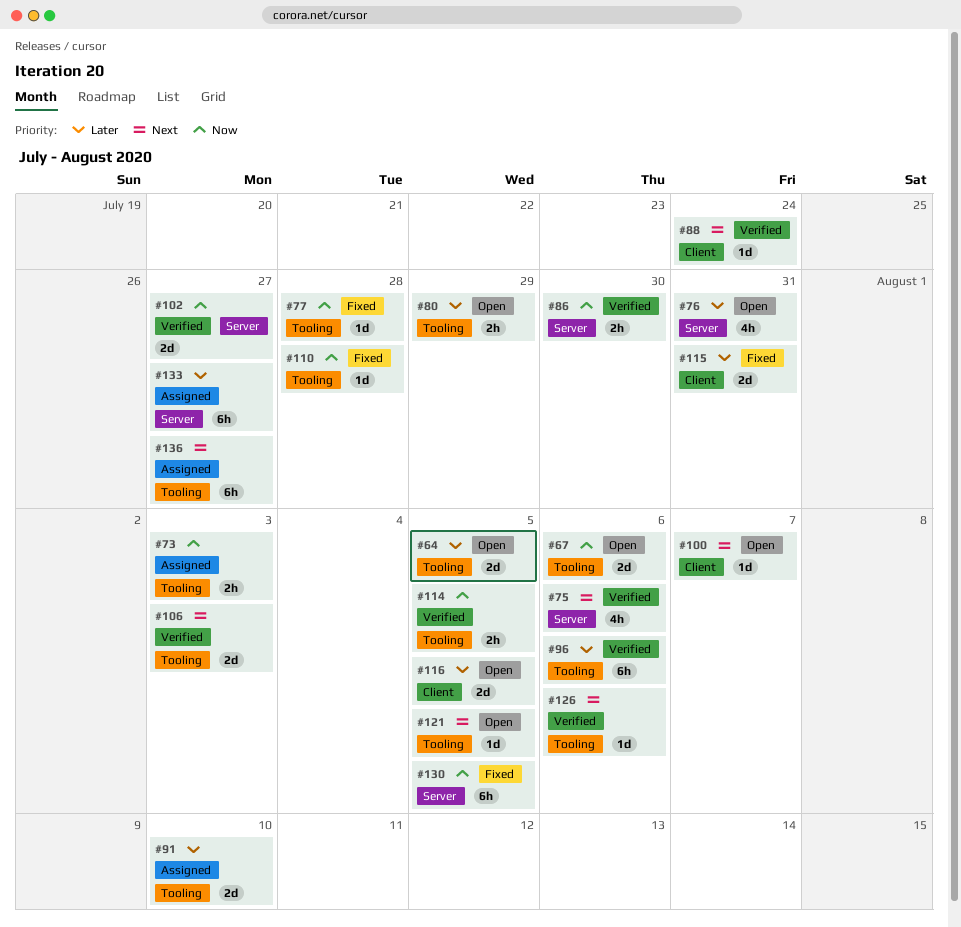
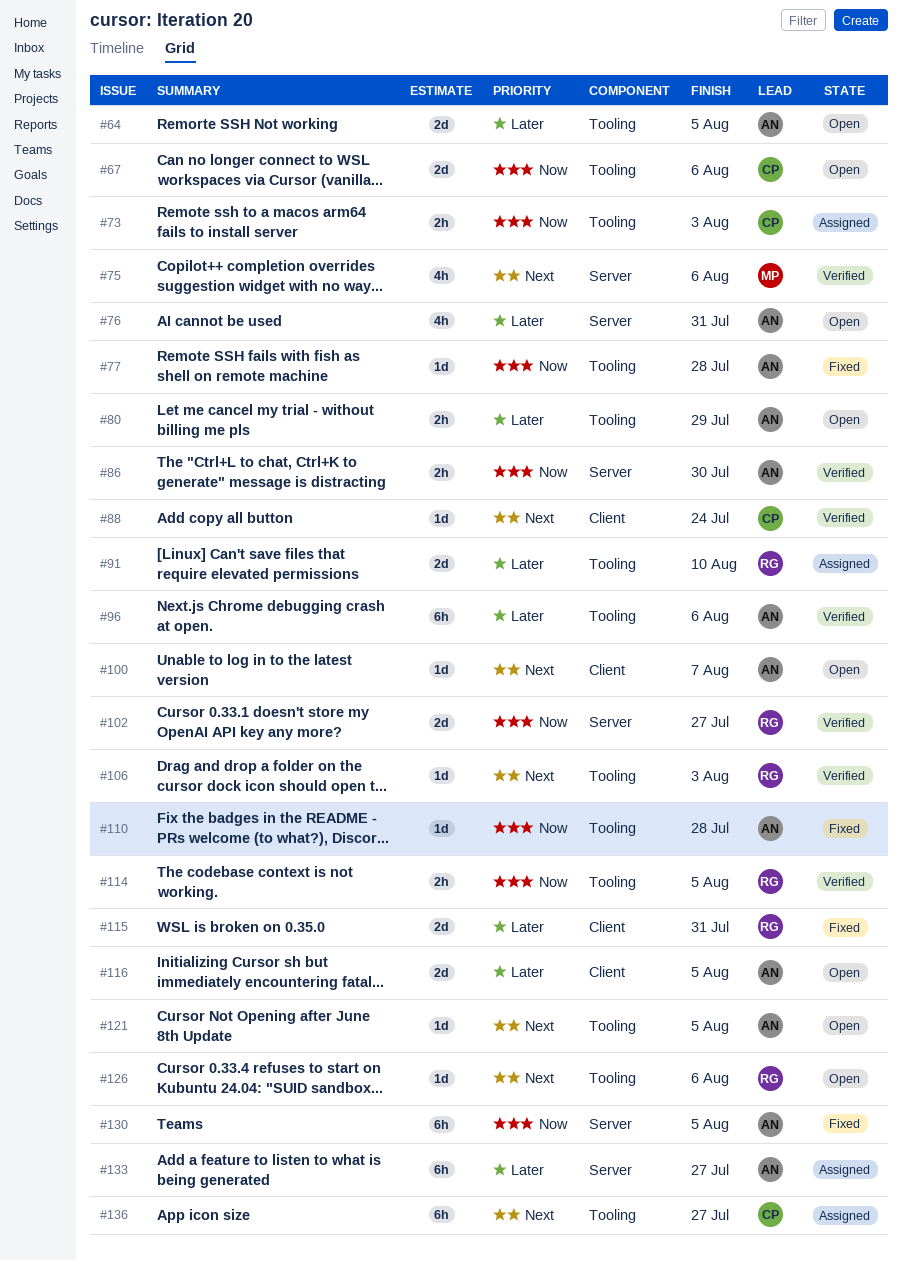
#106, estimate: 2d -> 1d
#126, status: Verified -> Open

